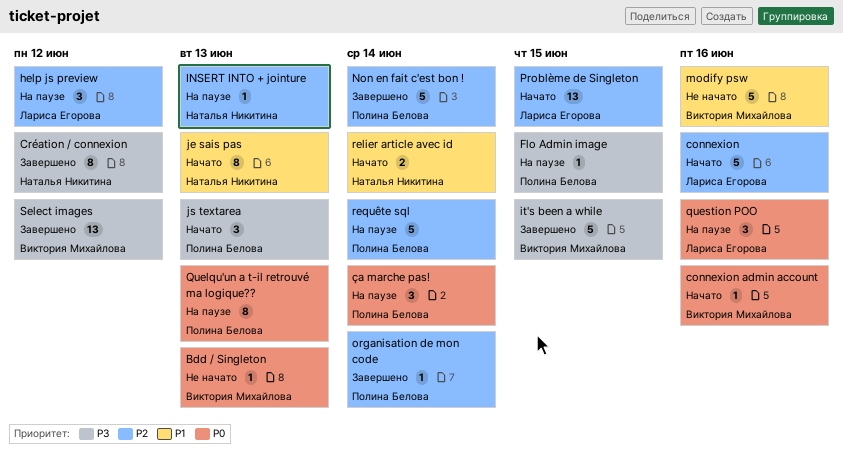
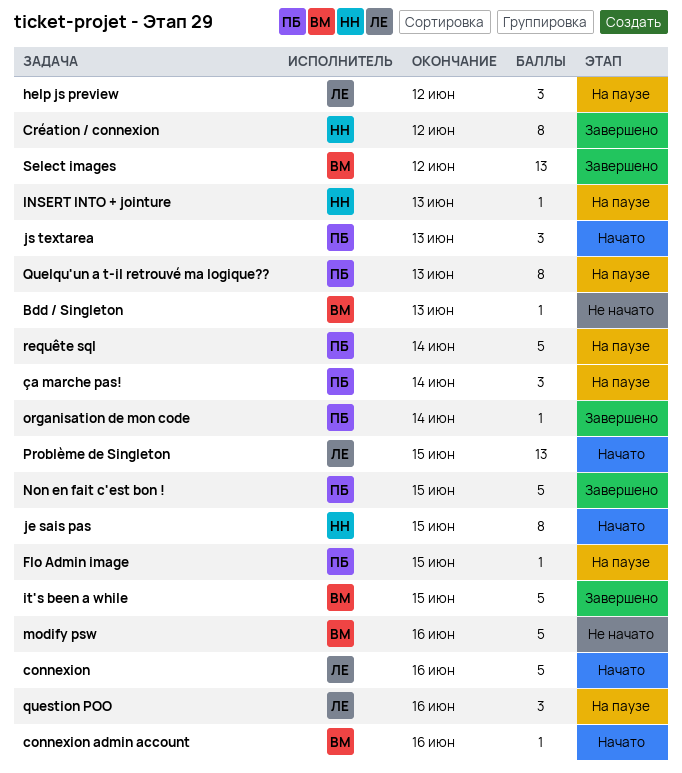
je sais pas, due: Jun 13 -> Jun 15
Non en fait c'est bon !, due: Jun 14 -> Jun 15
relier article avec id: present -> none

